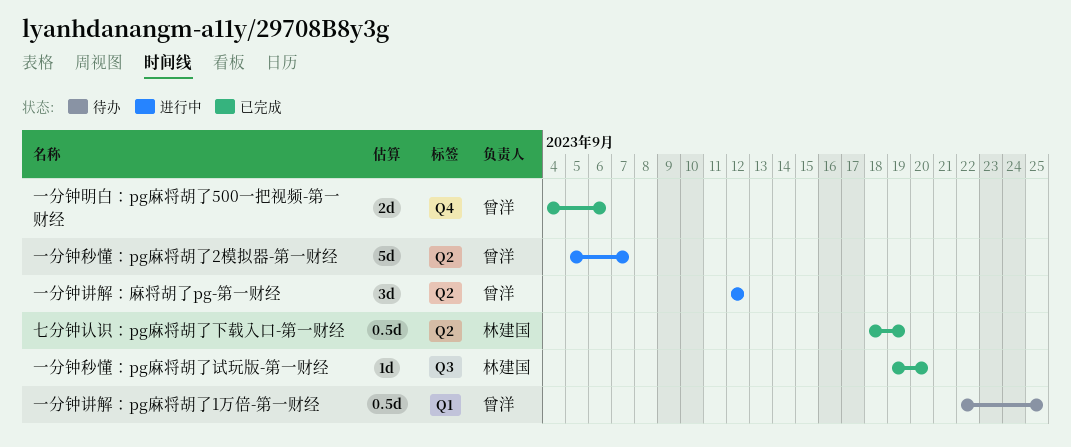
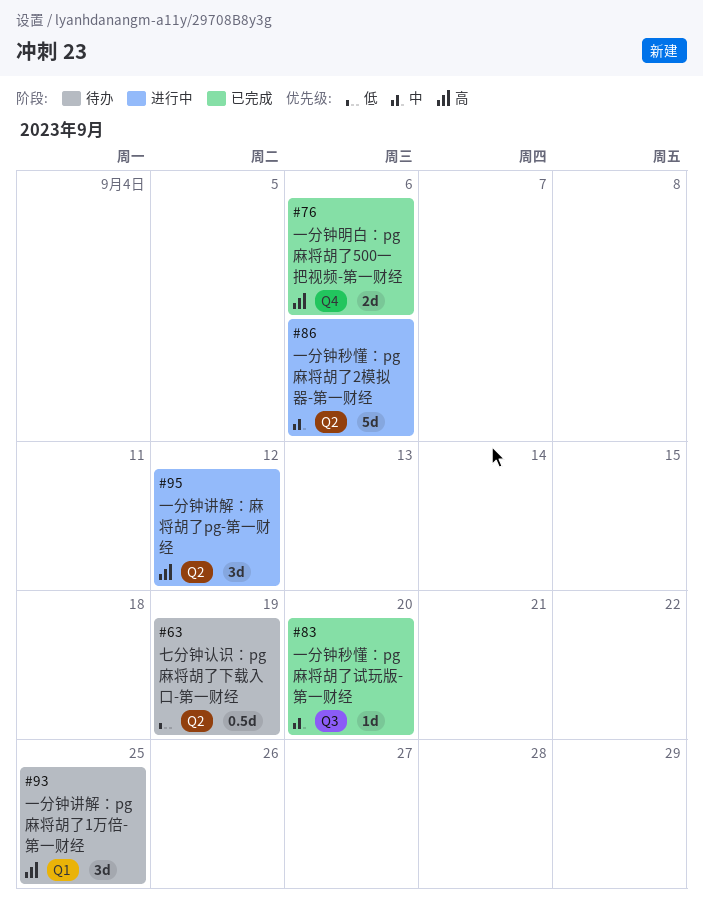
一分钟秒懂：pg麻将胡了2模拟器-第一财经, due: Sep 7 -> Sep 6
一分钟讲解：pg麻将胡了1万倍-第一财经, estimate: 0.5d -> 3d
七分钟认识：pg麻将胡了下载入口-第一财经, status: 已完成 -> 待办

